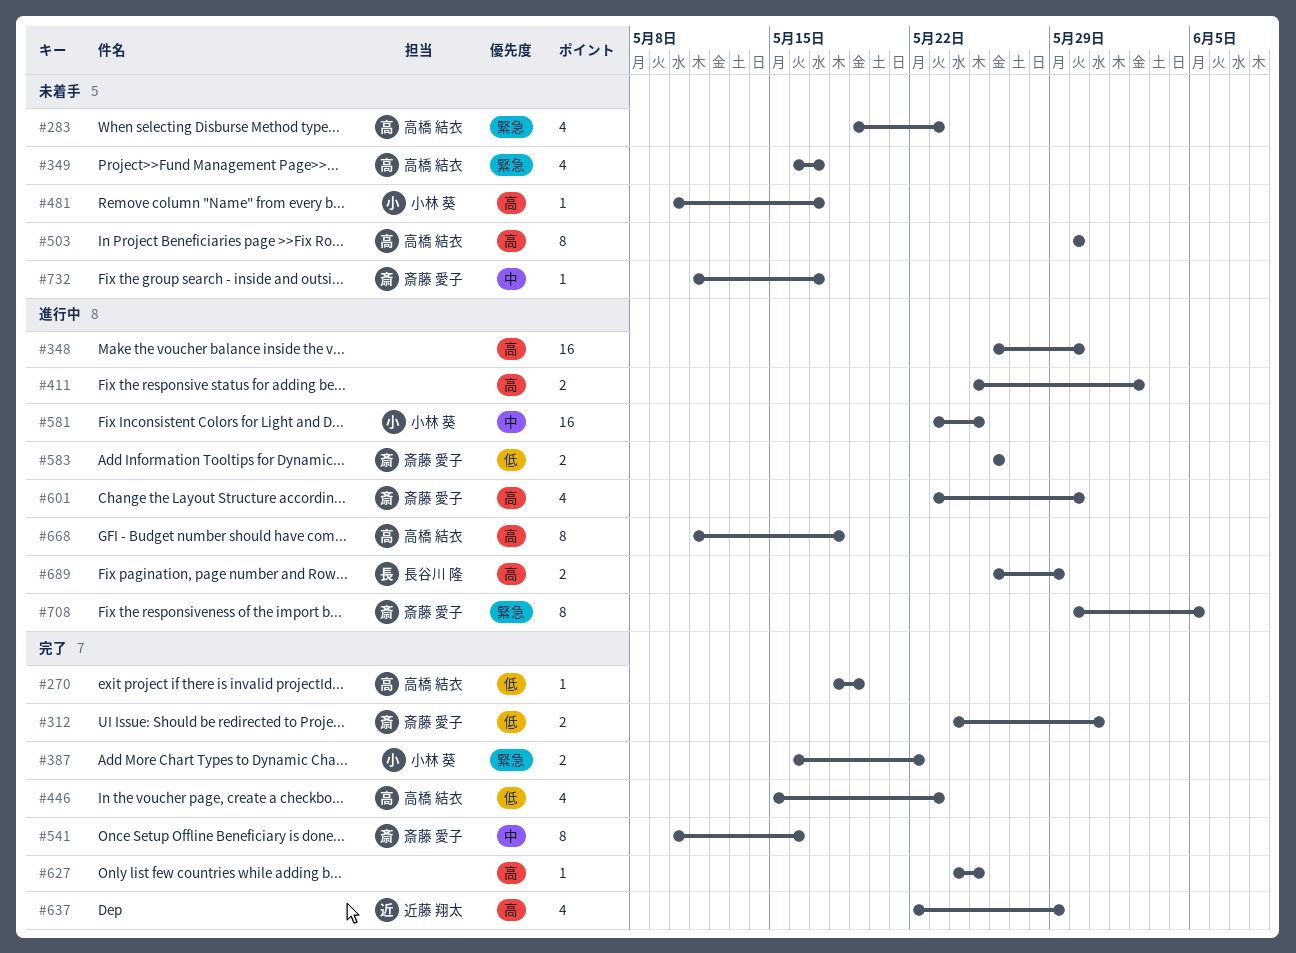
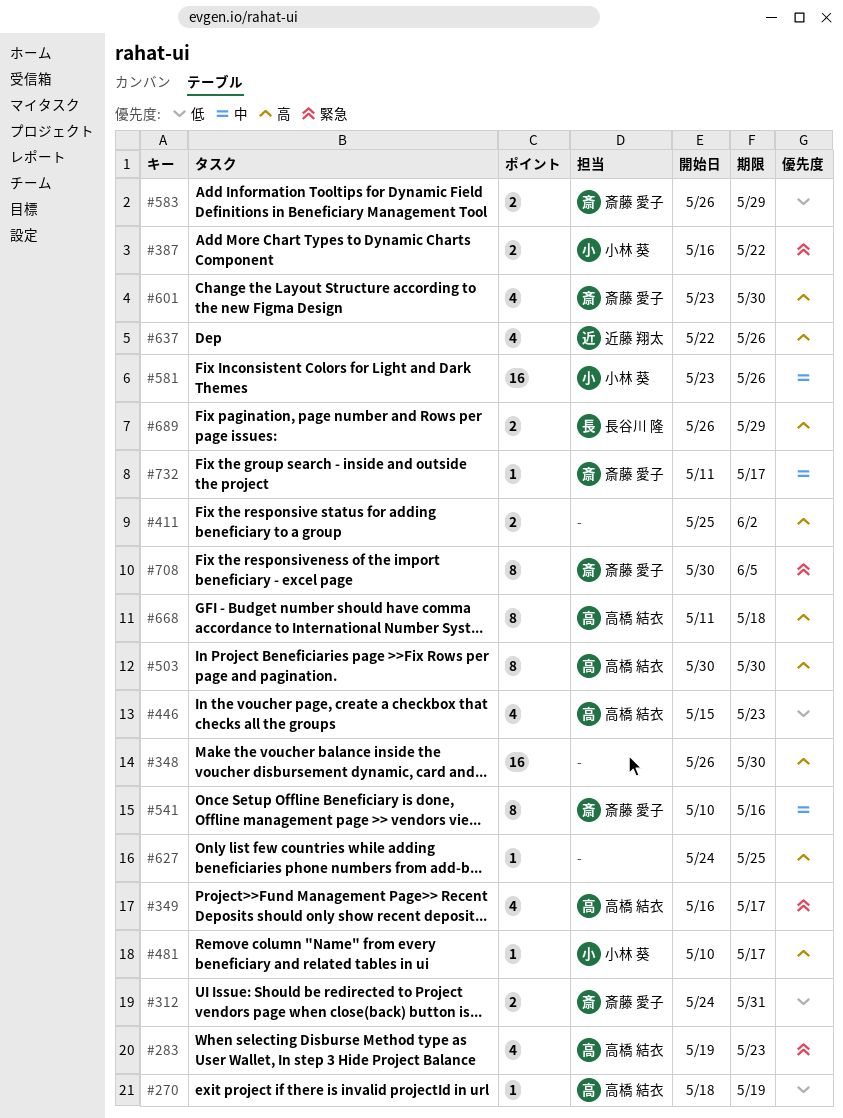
#581, due: May 25 -> May 26
#583, due: May 26 -> May 29
#637, due: May 29 -> May 26

